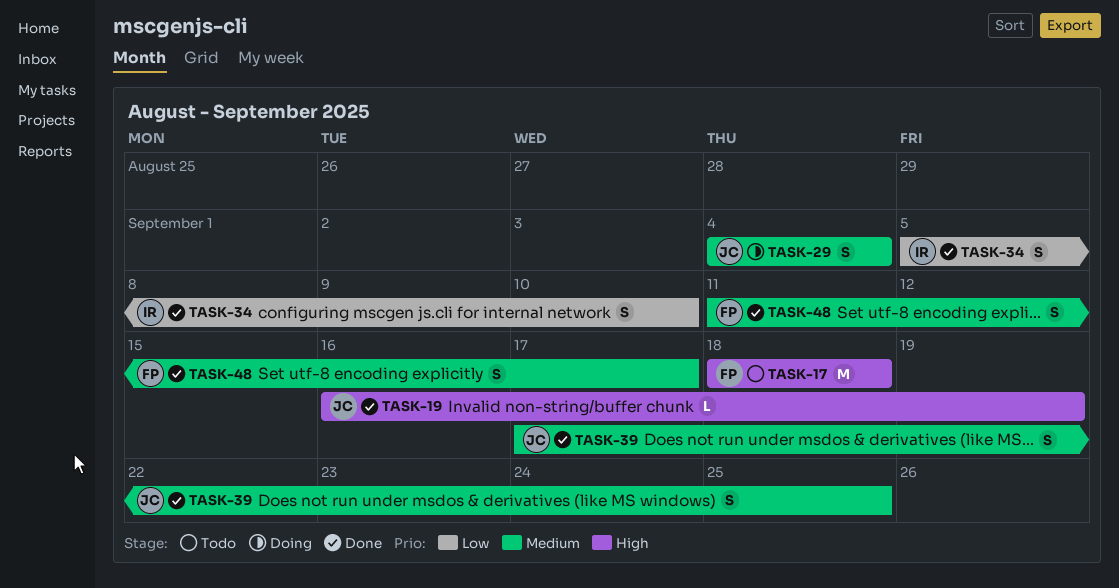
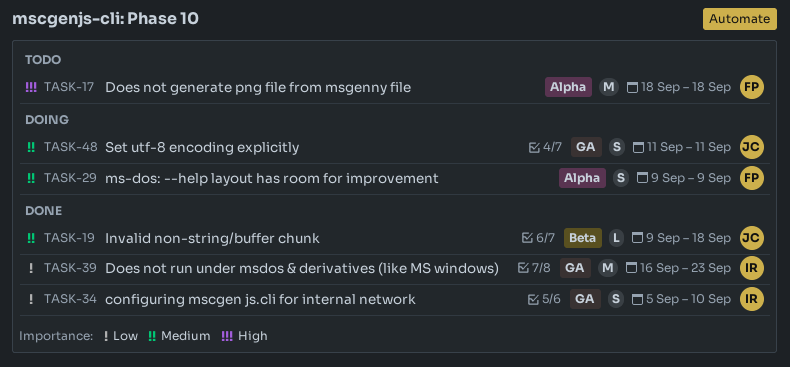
TASK-19, priority: High -> Medium
TASK-19, start: Sep 16 -> Sep 9
TASK-19, due: Sep 19 -> Sep 18
TASK-29, owner: JC -> FP
TASK-29, start: Sep 4 -> Sep 9
TASK-29, due: Sep 4 -> Sep 9
TASK-39, owner: JC -> IR
TASK-39, priority: Medium -> Low
TASK-39, estimate: S -> M
TASK-39, start: Sep 17 -> Sep 16
TASK-39, due: Sep 25 -> Sep 23
TASK-48, status: Done -> Doing
TASK-48, owner: FP -> JC
TASK-48, due: Sep 17 -> Sep 11

